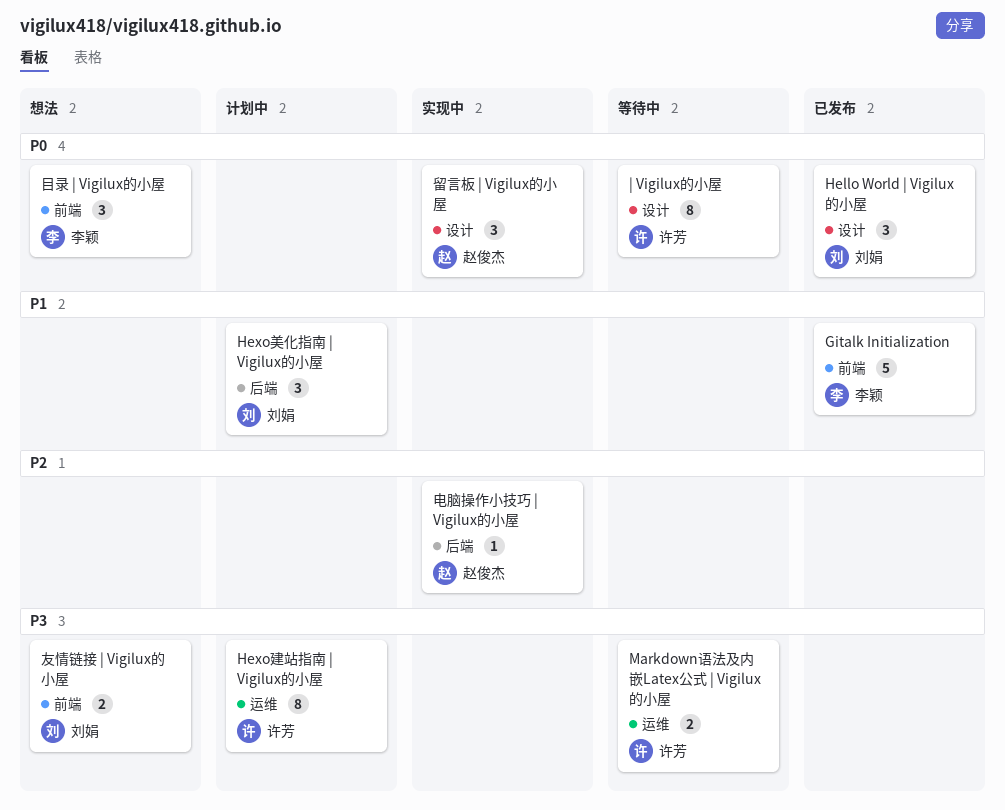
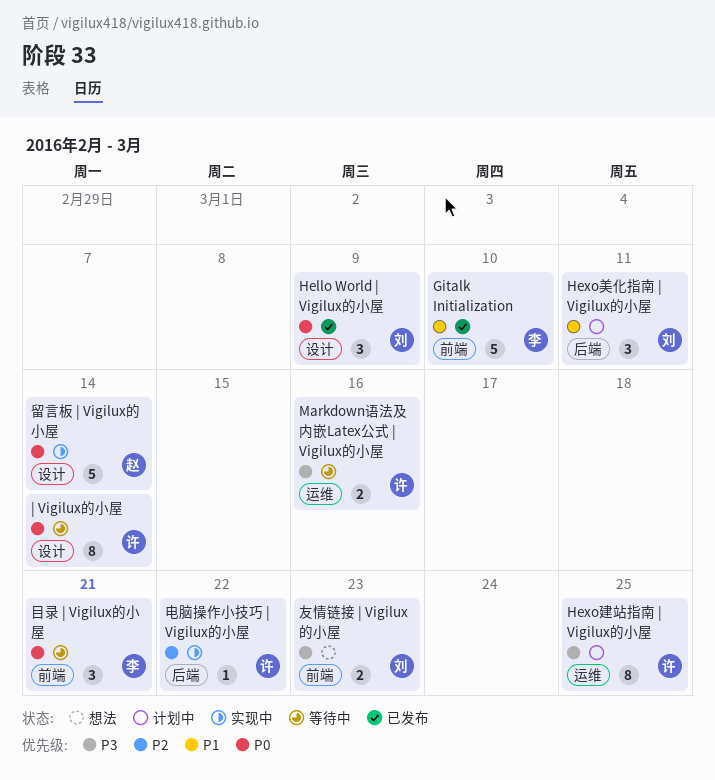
电脑操作小技巧 | Vigilux的小屋, owner: 赵俊杰 -> 许芳
留言板 | Vigilux的小屋, estimate: 3 -> 5
目录 | Vigilux的小屋, status: 想法 -> 等待中

